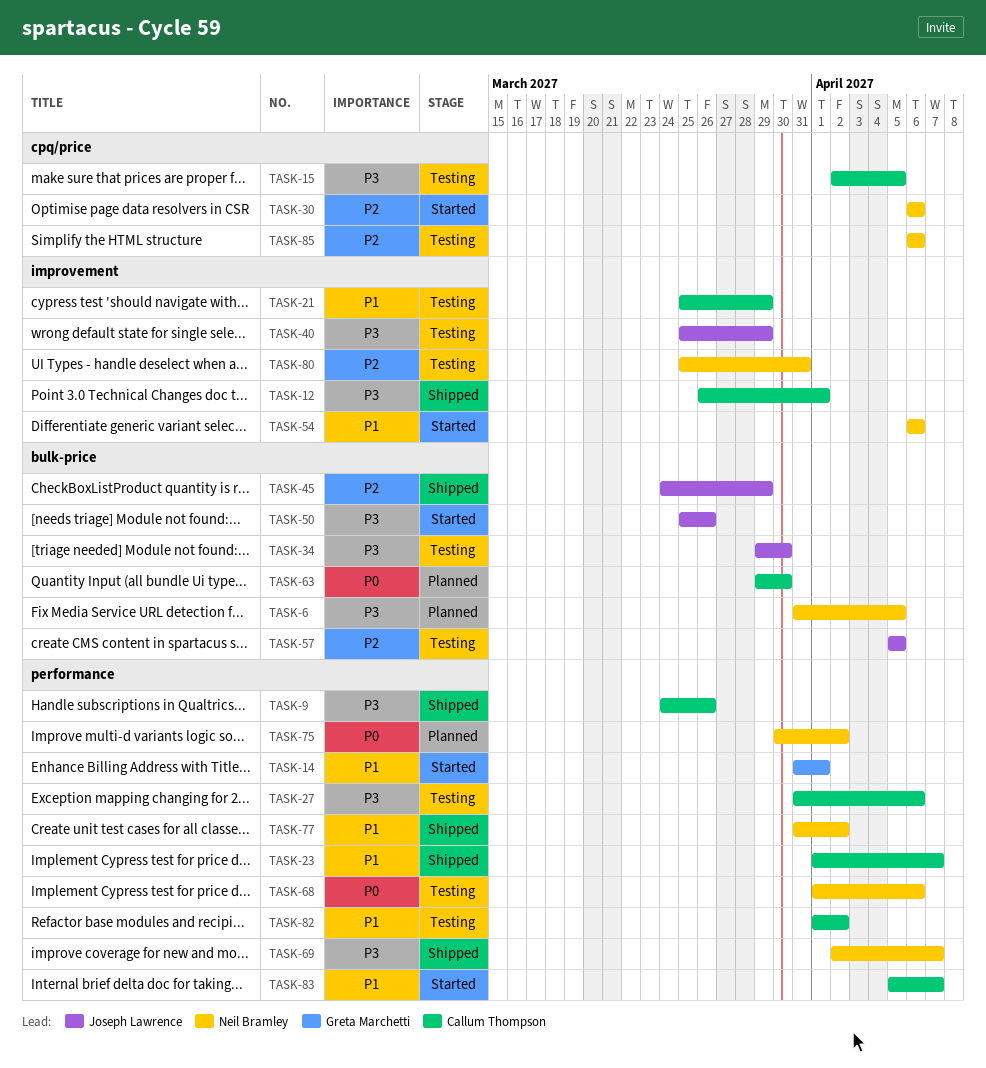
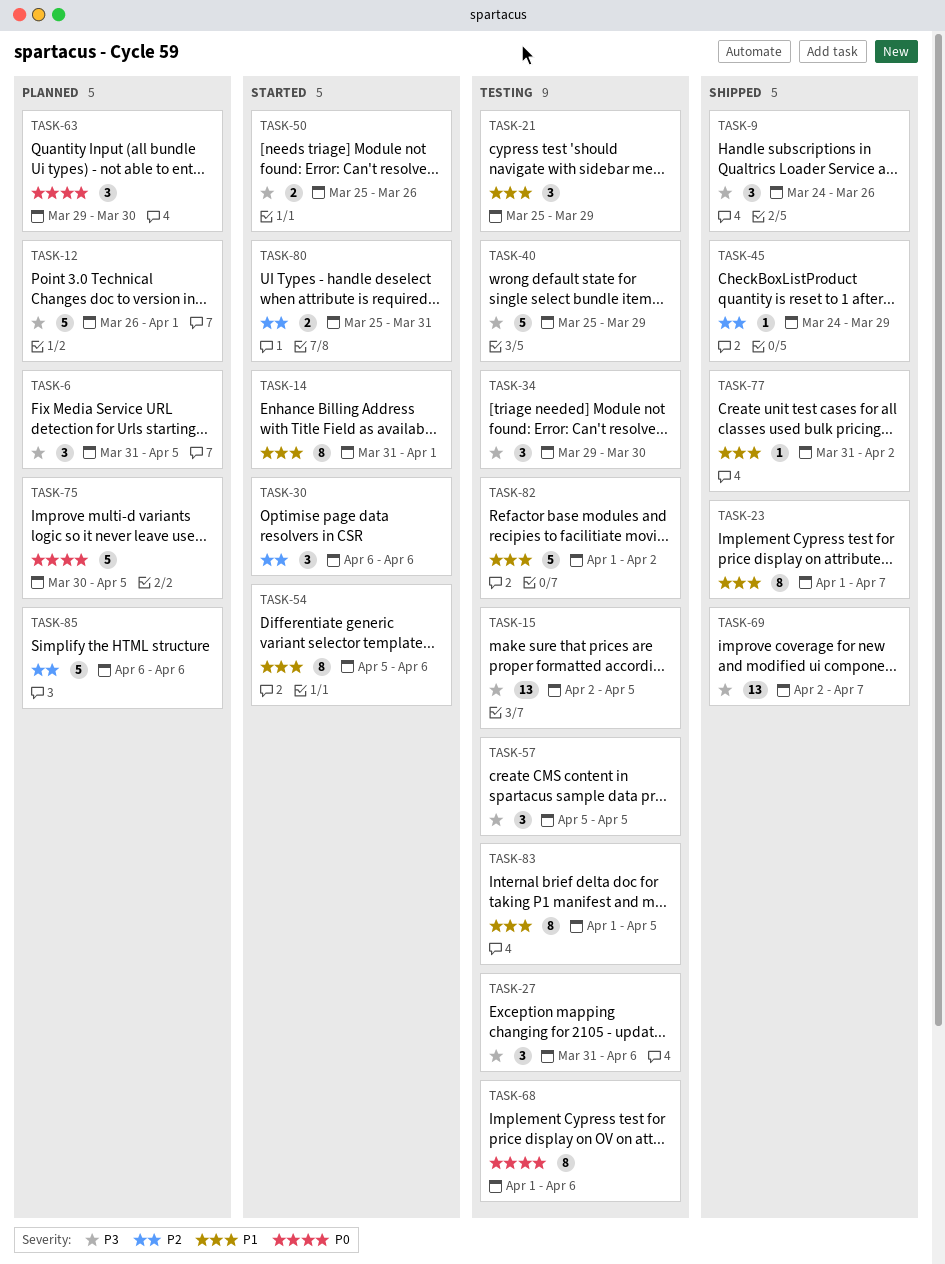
TASK-12, status: Shipped -> Planned
TASK-54, start: Apr 6 -> Apr 5
TASK-57, priority: P2 -> P3
TASK-75, due: Apr 2 -> Apr 5
TASK-80, status: Testing -> Started
TASK-83, status: Started -> Testing
TASK-83, start: Apr 5 -> Apr 1
TASK-83, due: Apr 7 -> Apr 5
TASK-85, status: Testing -> Planned

